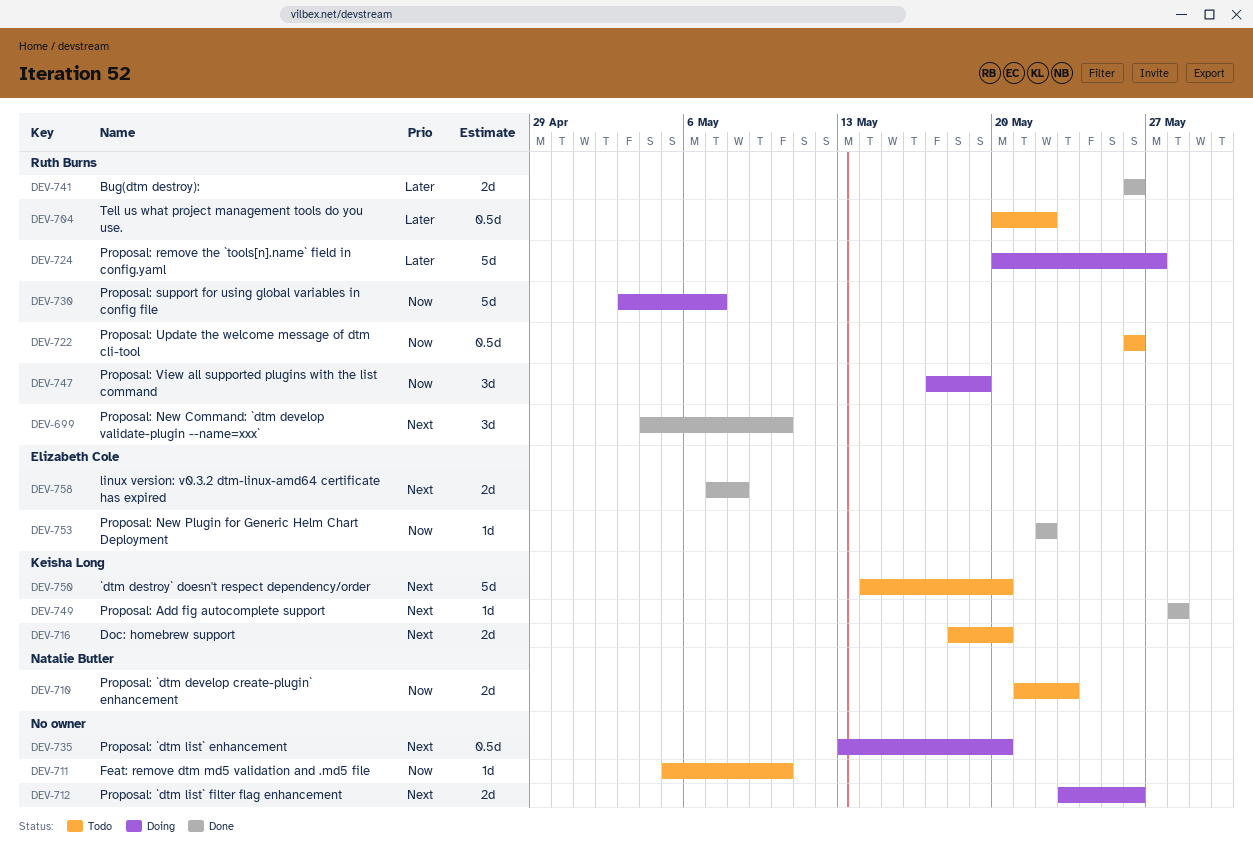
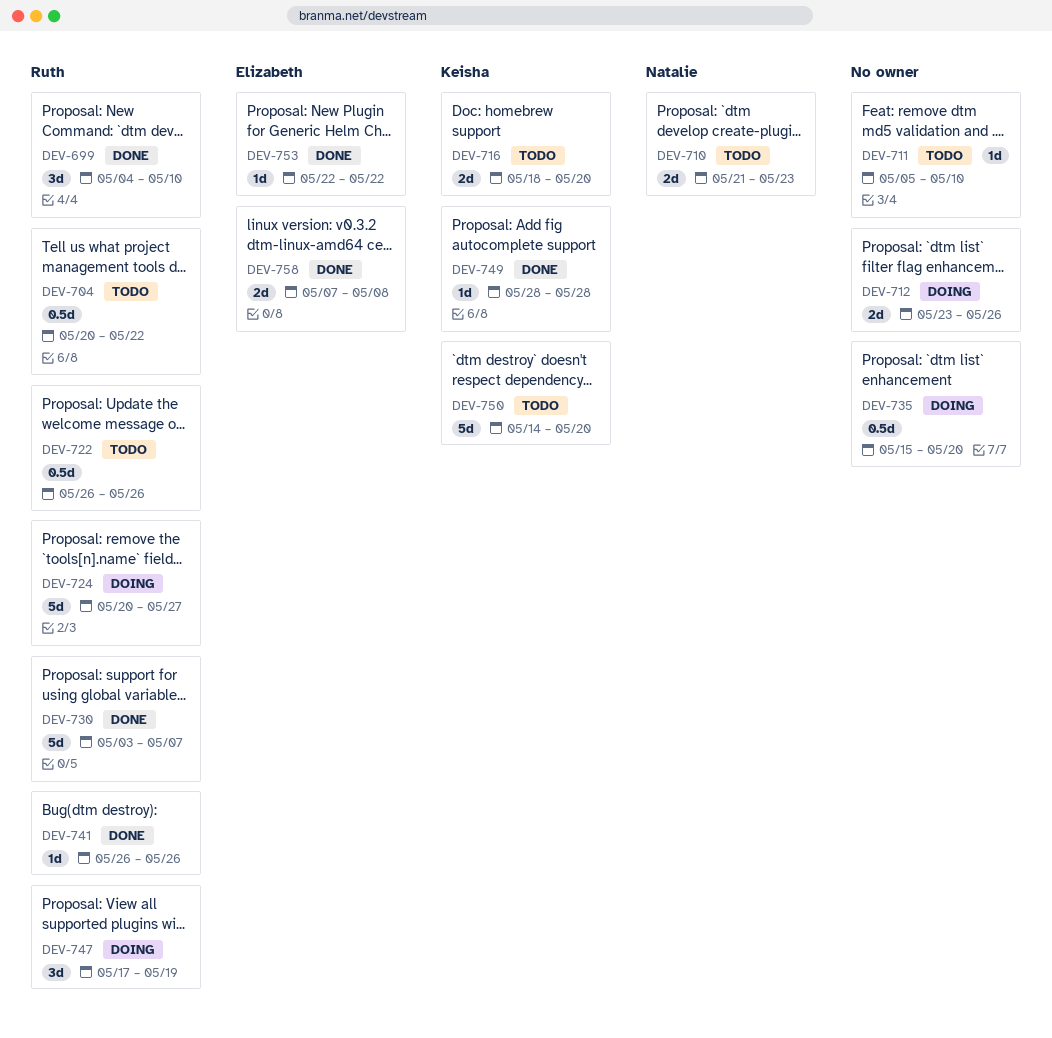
DEV-730, status: Doing -> Done
DEV-735, start: May 13 -> May 15
DEV-741, estimate: 2d -> 1d

